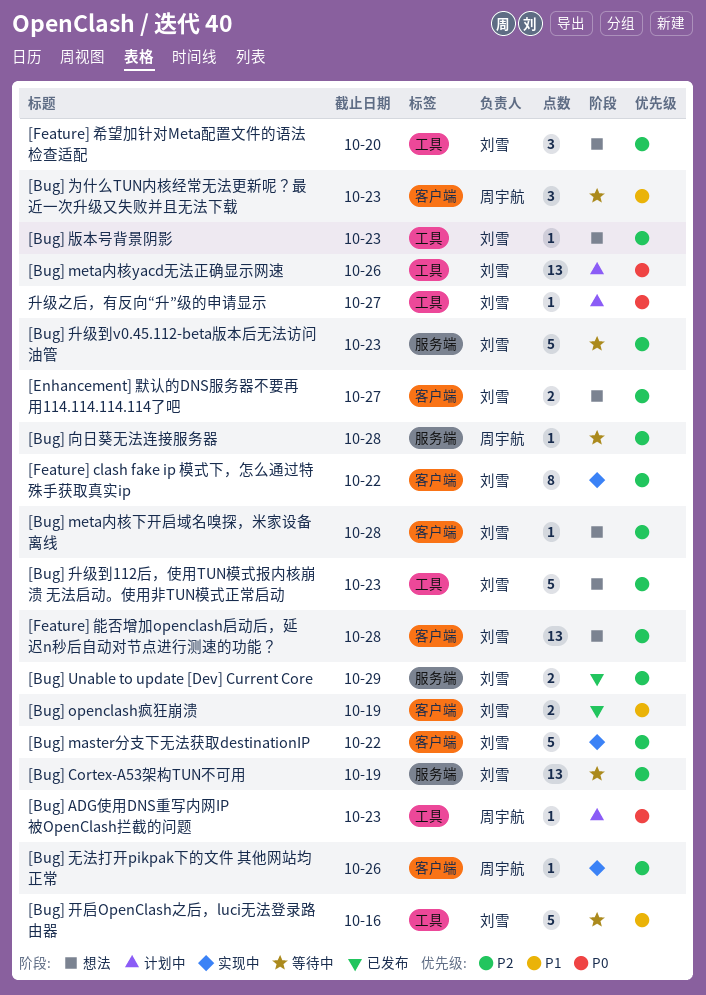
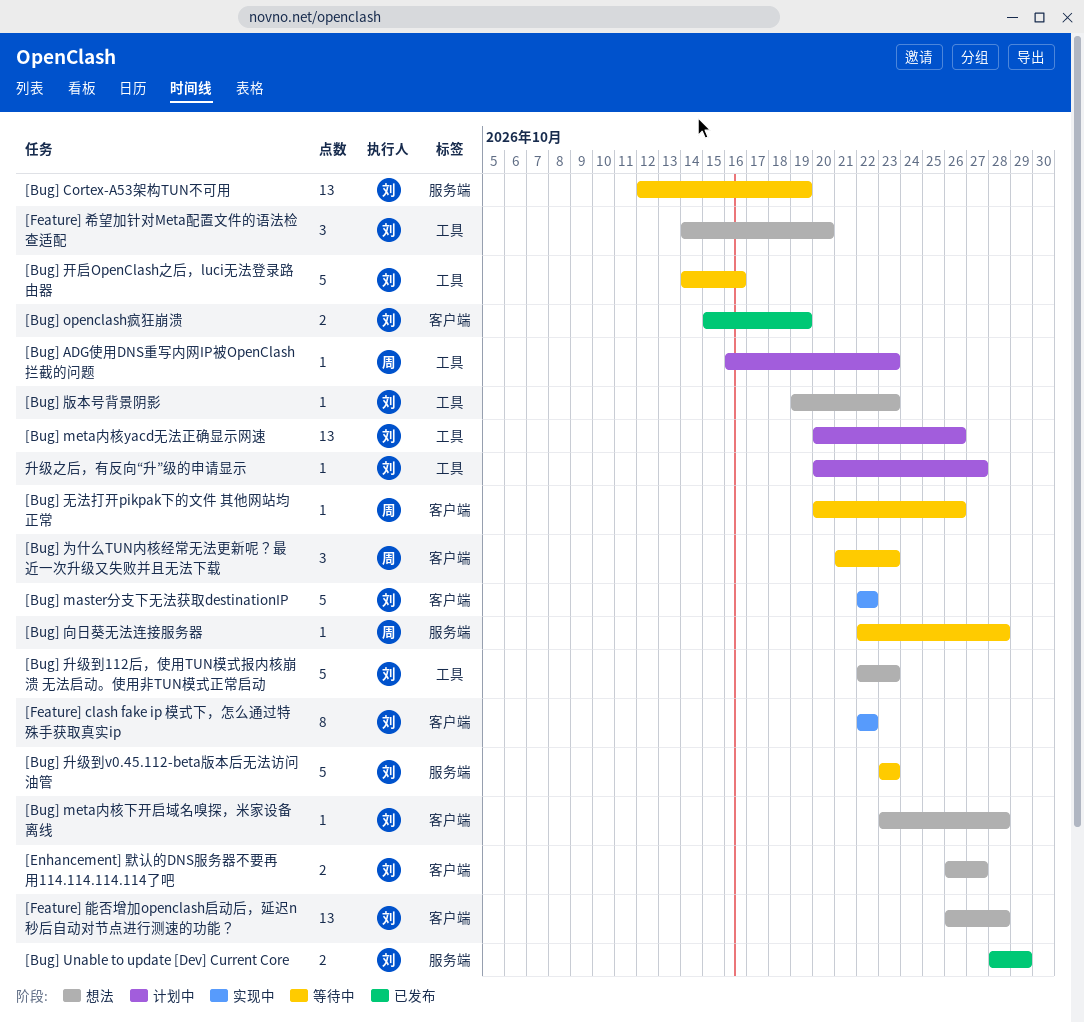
[Bug] 无法打开pikpak下的文件 其他网站均正常, status: 实现中 -> 等待中

